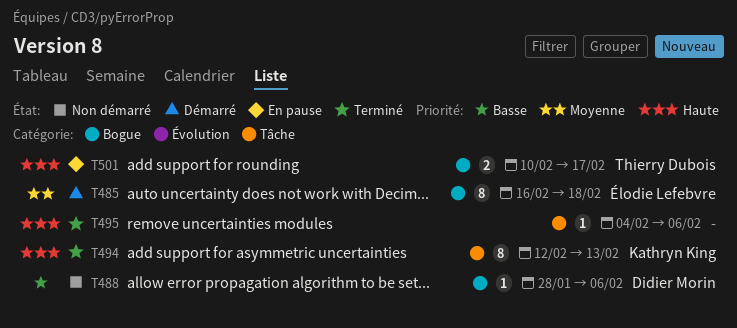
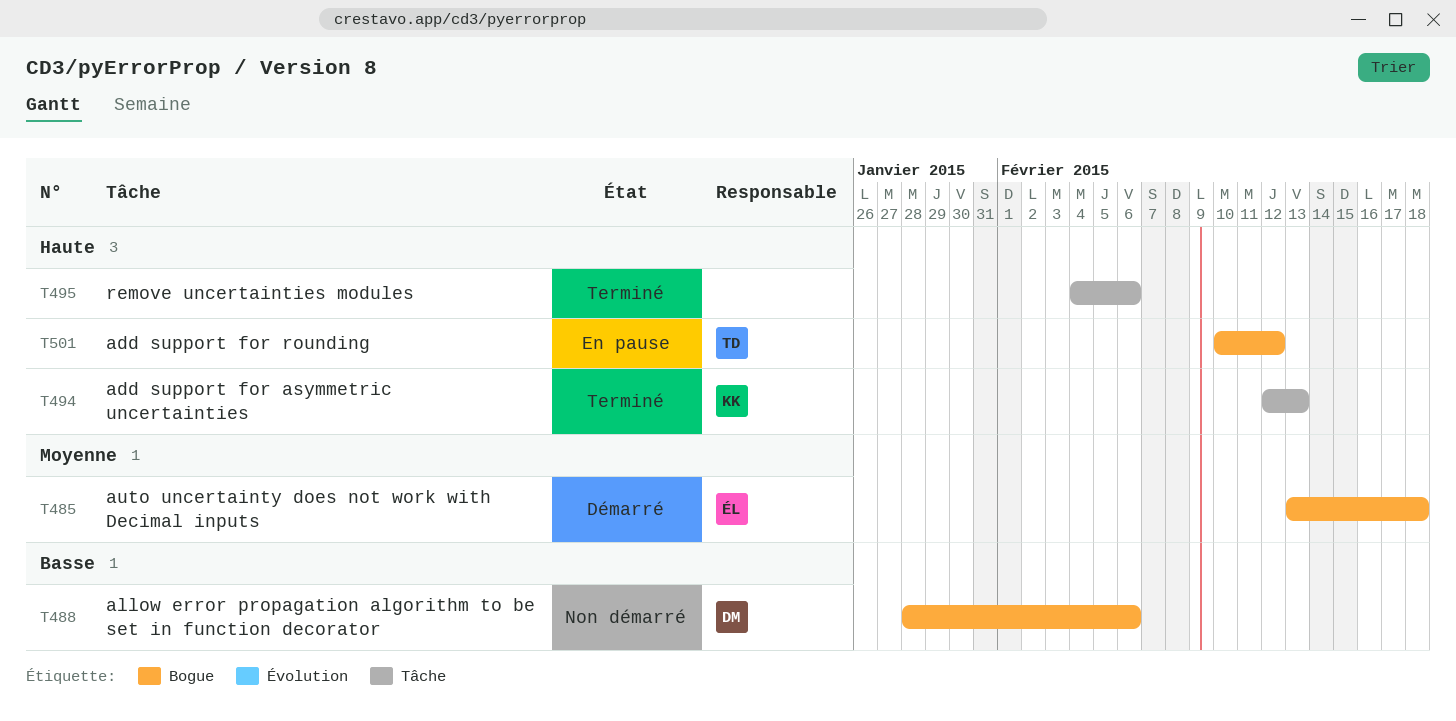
T485, start: Feb 16 -> Feb 13
T501, due: Feb 17 -> Feb 12

